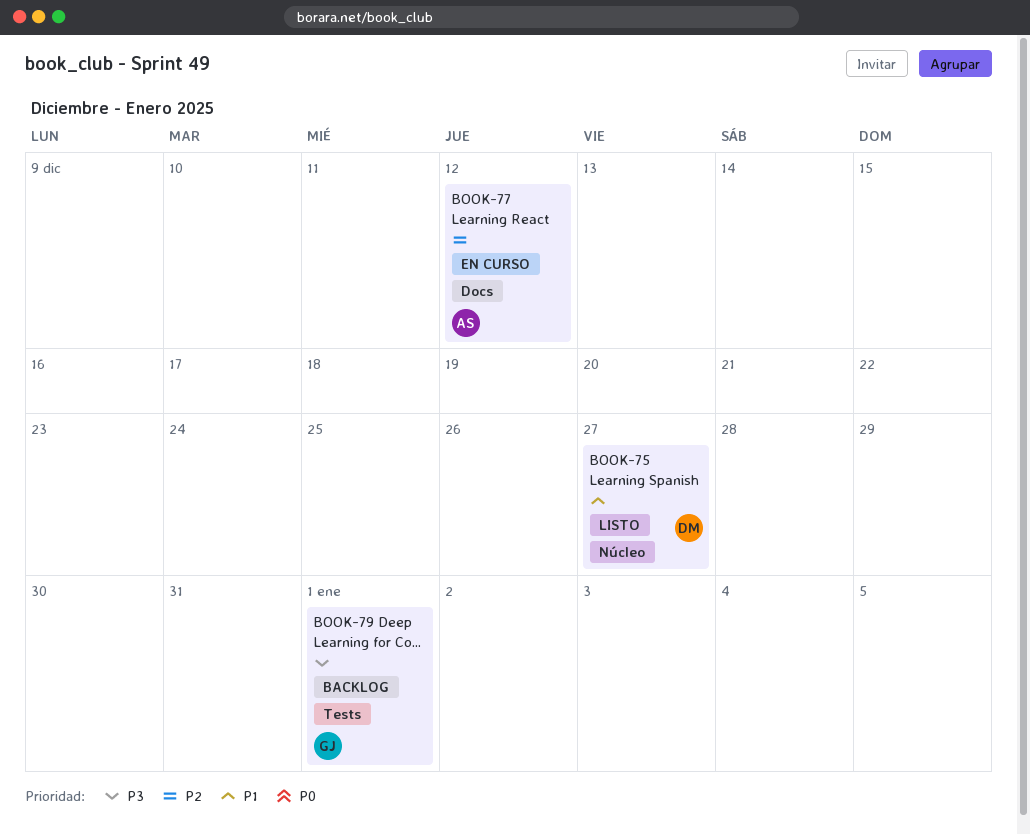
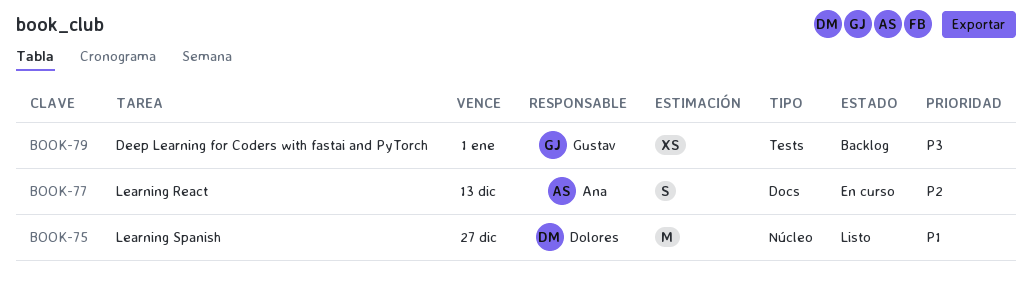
BOOK-77, due: Dec 12 -> Dec 13

